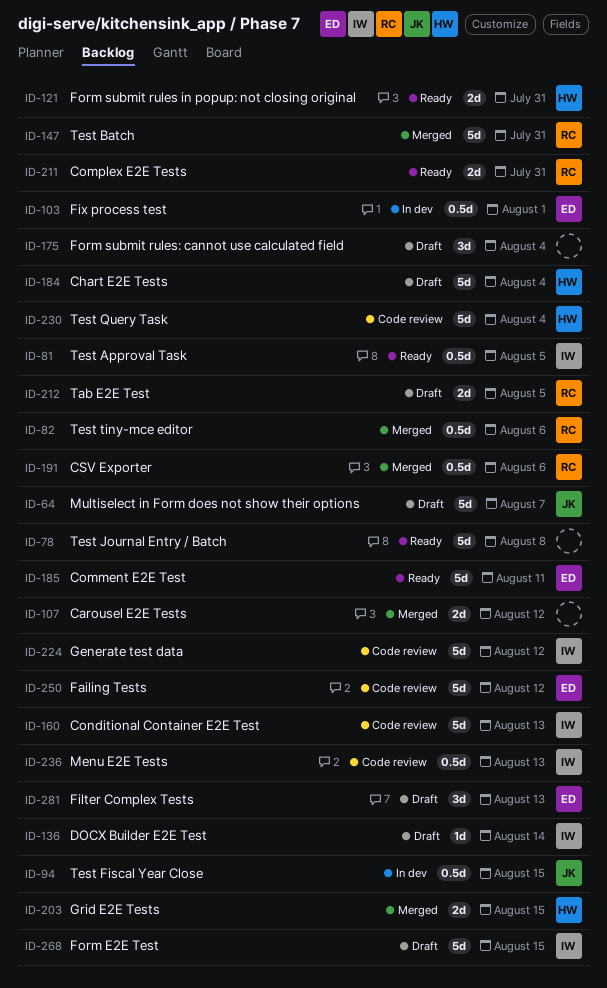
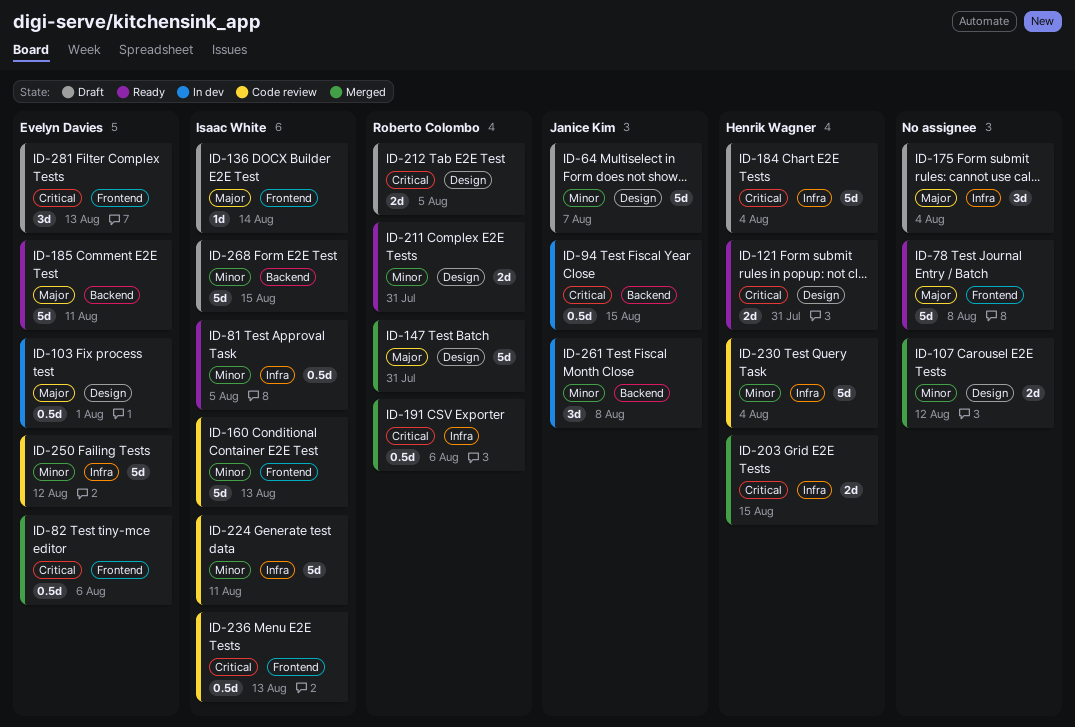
ID-82, owner: Roberto Colombo -> Evelyn Davies
ID-224, due: Aug 12 -> Aug 11
ID-261: none -> present

